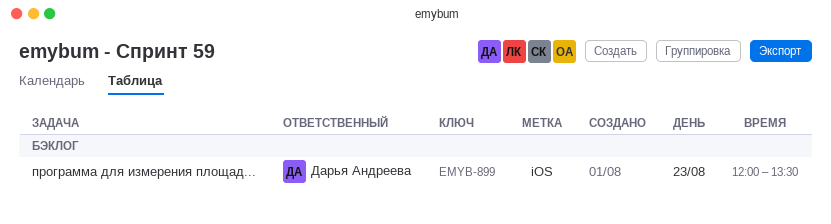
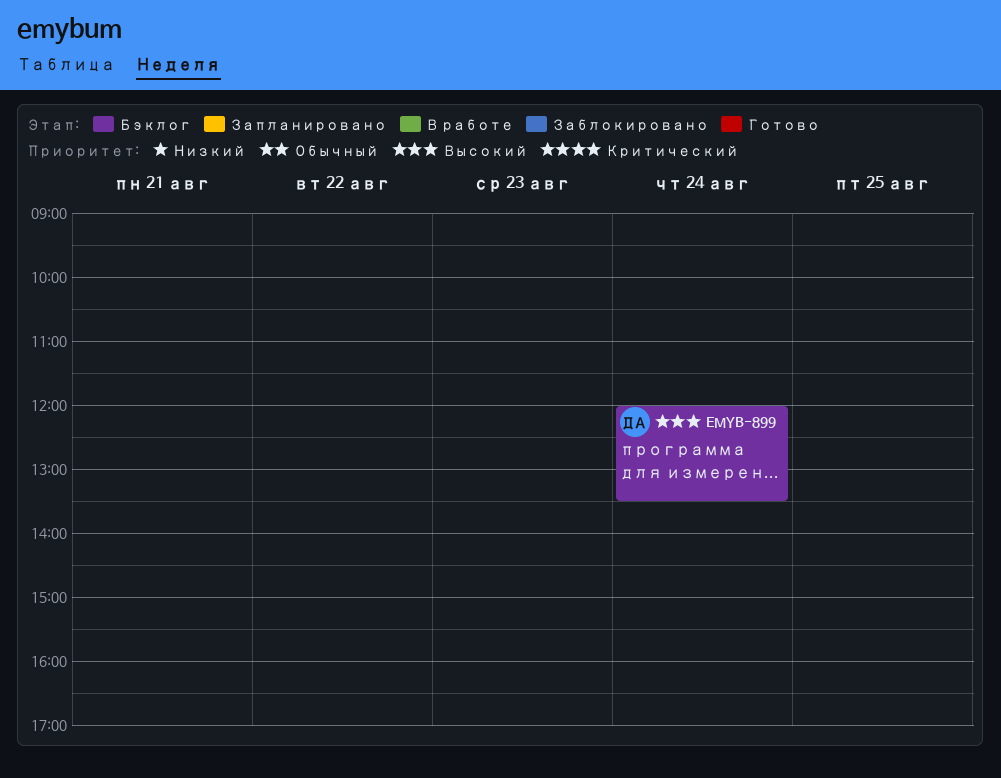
EMYB-899, day: Aug 23 -> Aug 24

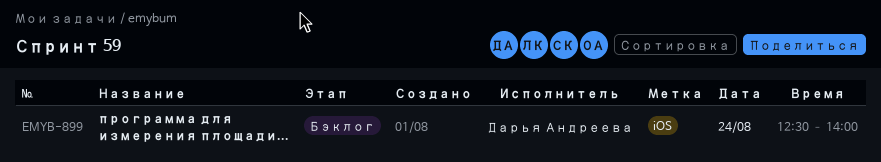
EMYB-899, begins: 12:00 -> 12:30
EMYB-899, ends: 13:30 -> 14:00

